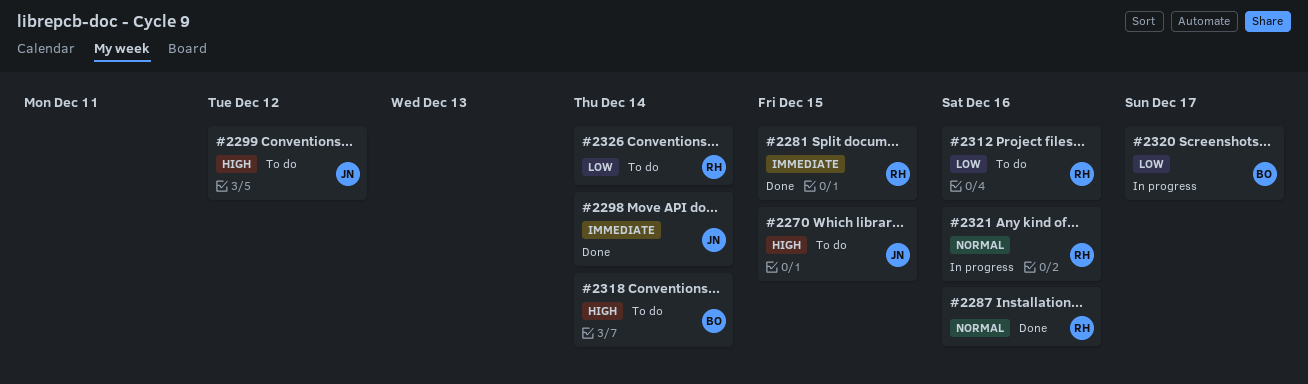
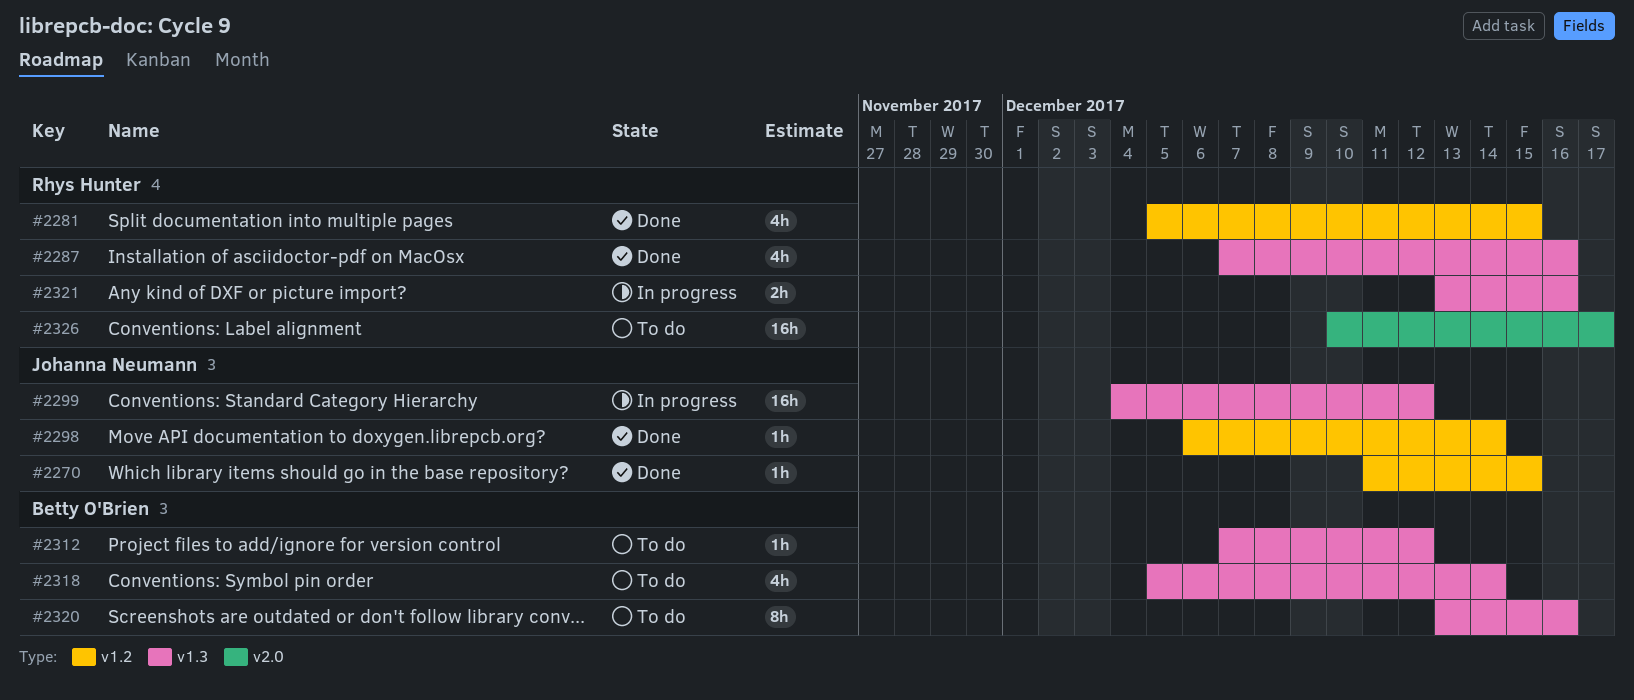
#2270, status: To do -> Done
#2299, status: To do -> In progress
#2312, owner: Rhys Hunter -> Betty O'Brien
#2312, due: Dec 16 -> Dec 12
#2320, status: In progress -> To do
#2320, due: Dec 17 -> Dec 16
#2326, due: Dec 14 -> Dec 17

